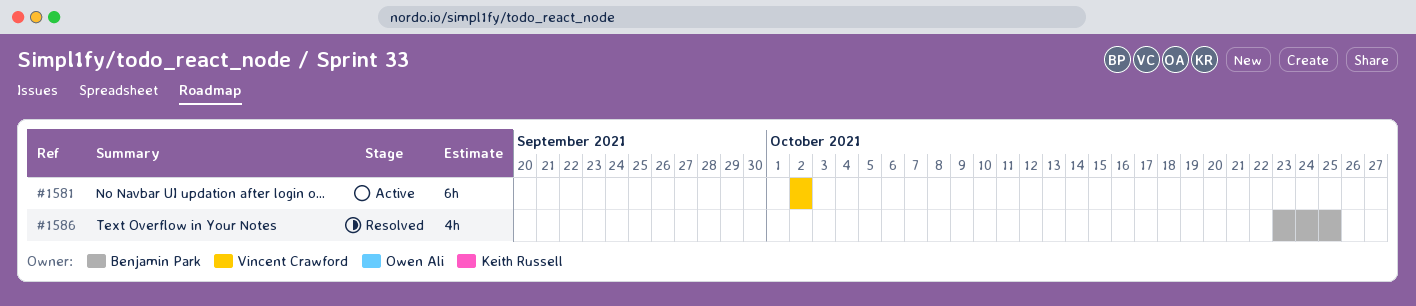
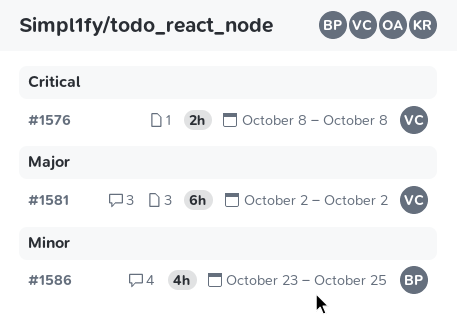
#1576: none -> present

